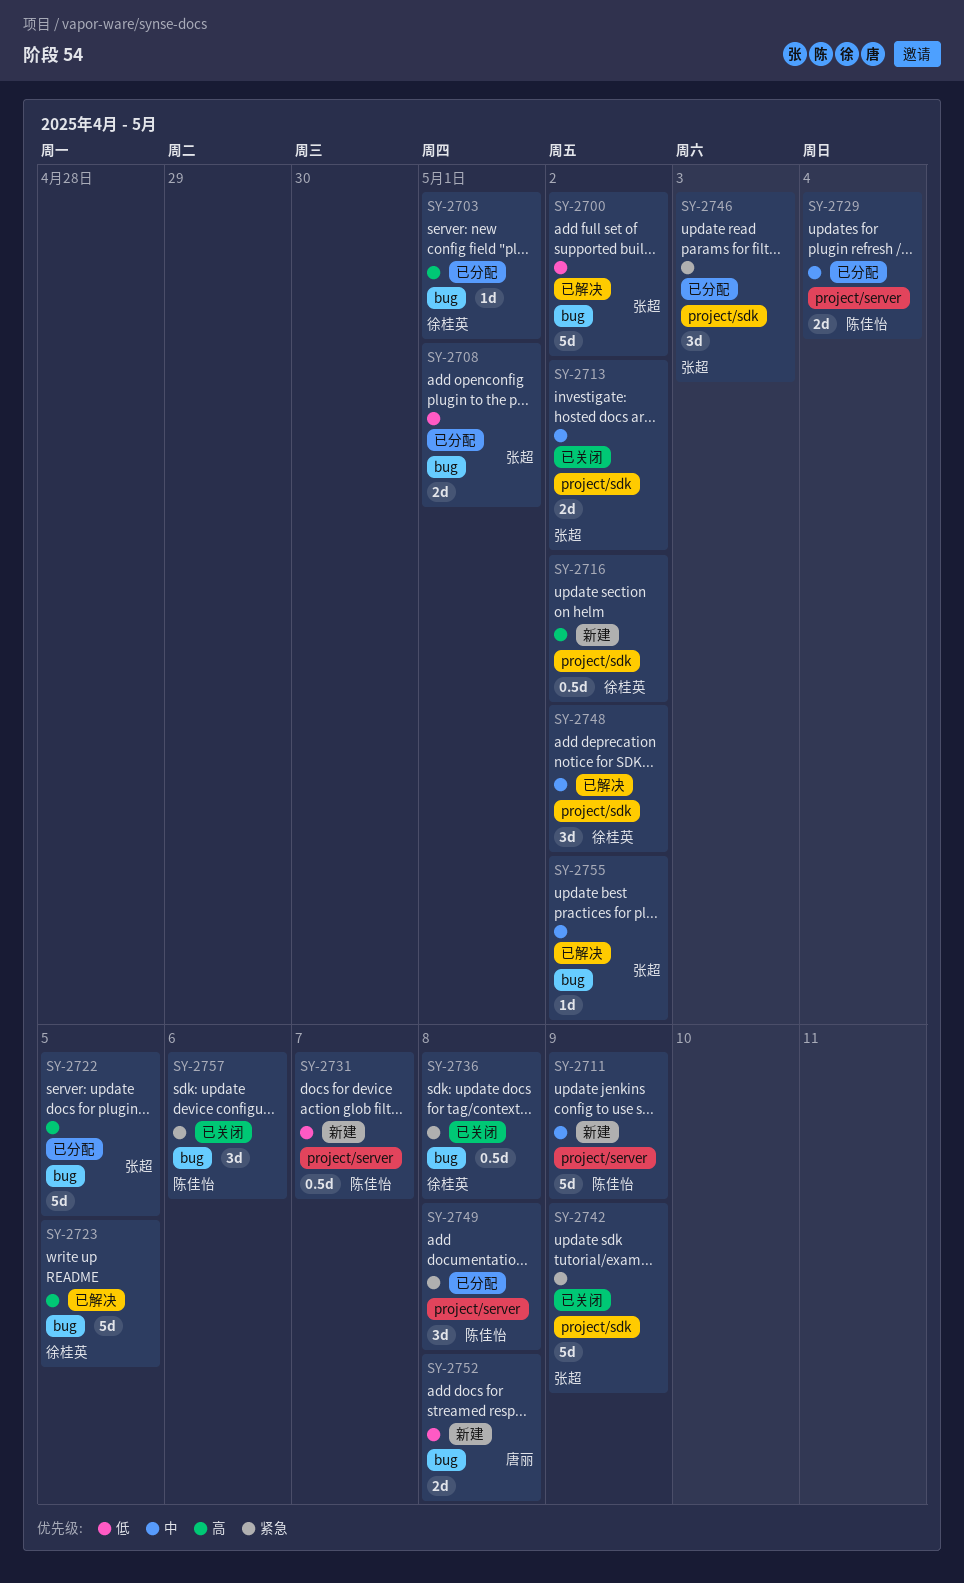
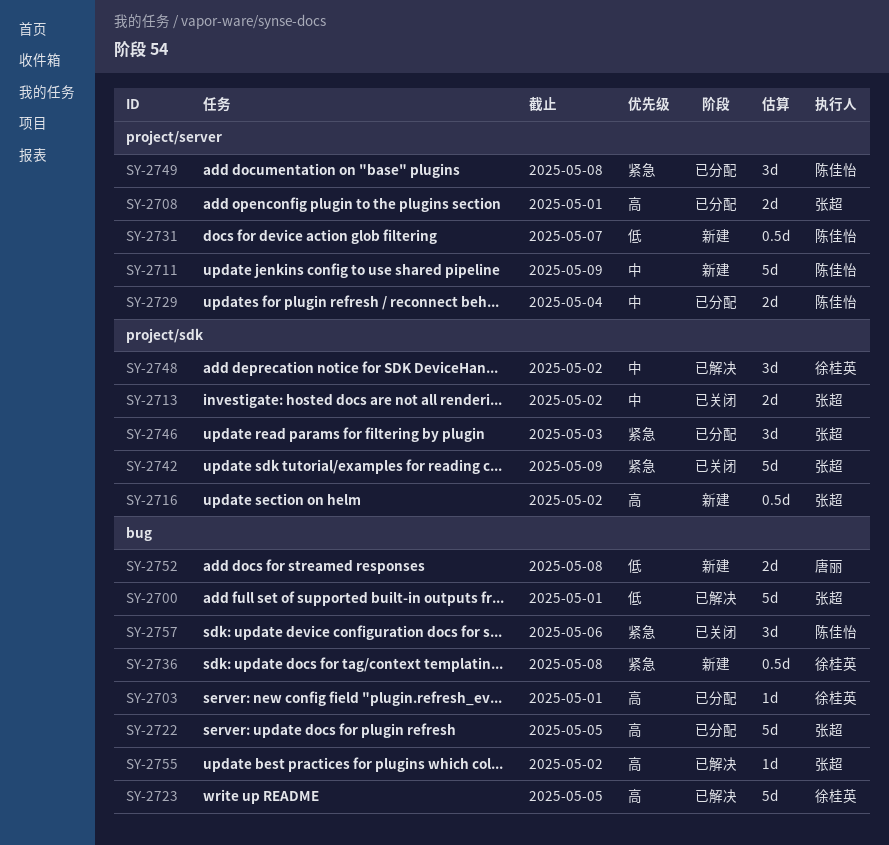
SY-2700, due: May 2 -> May 1
SY-2708, priority: 低 -> 高
SY-2708, label: bug -> project/server
SY-2716, owner: 徐桂英 -> 张超
SY-2736, status: 已关闭 -> 新建
SY-2755, priority: 中 -> 高

